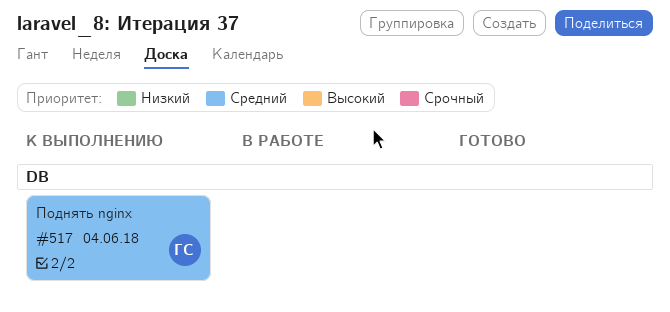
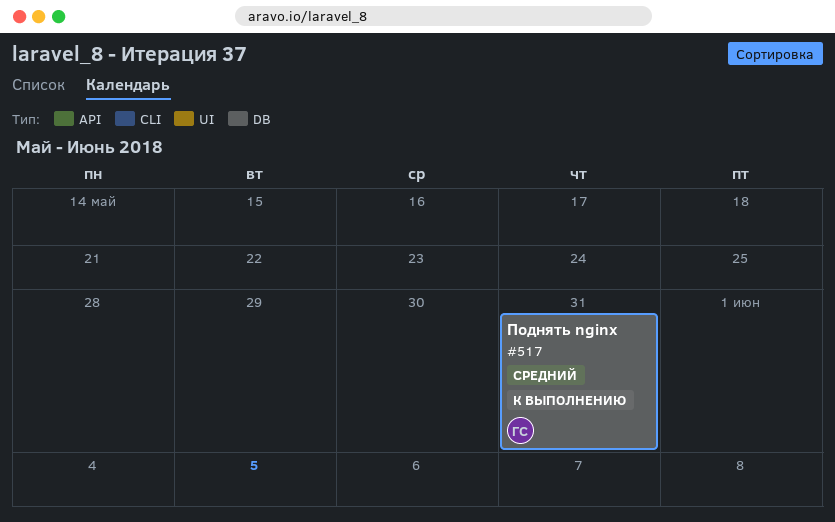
#517, due: Jun 4 -> May 31

